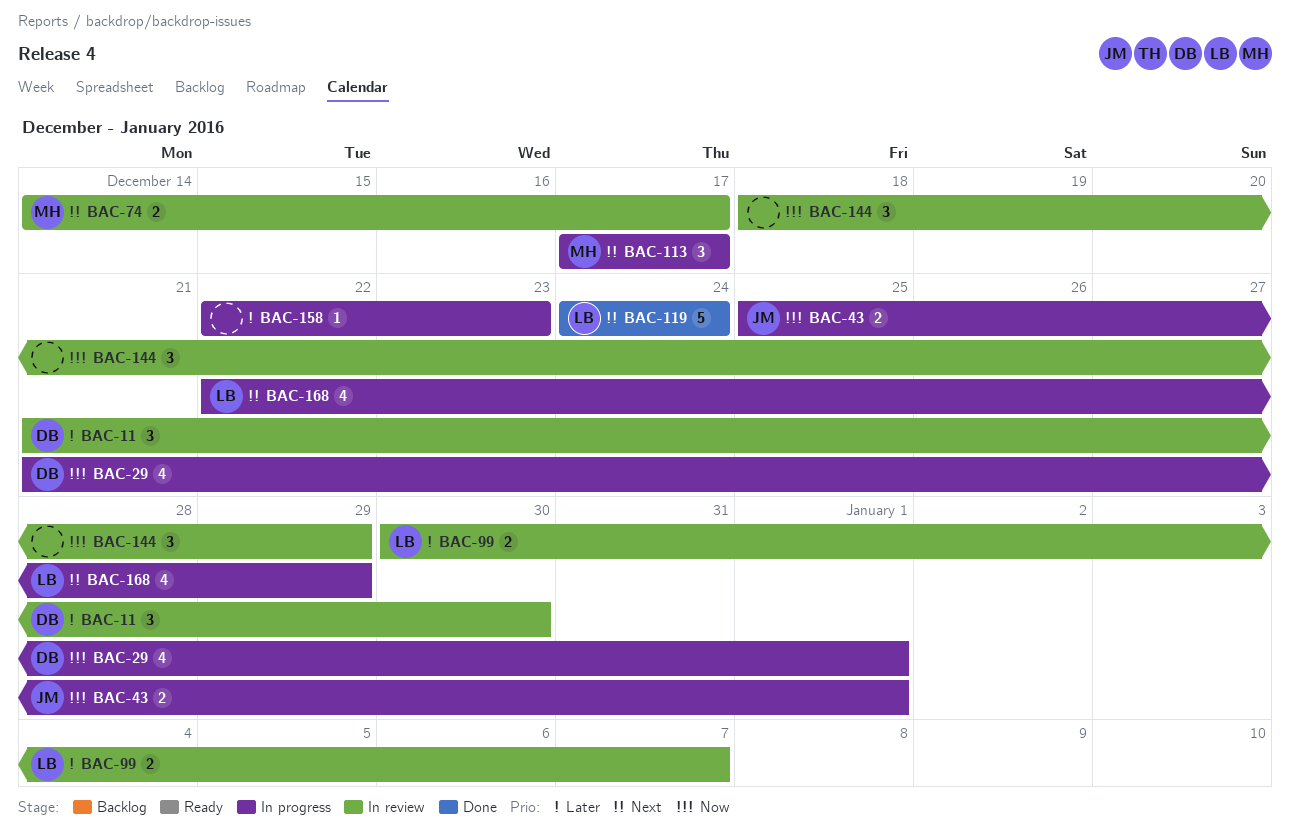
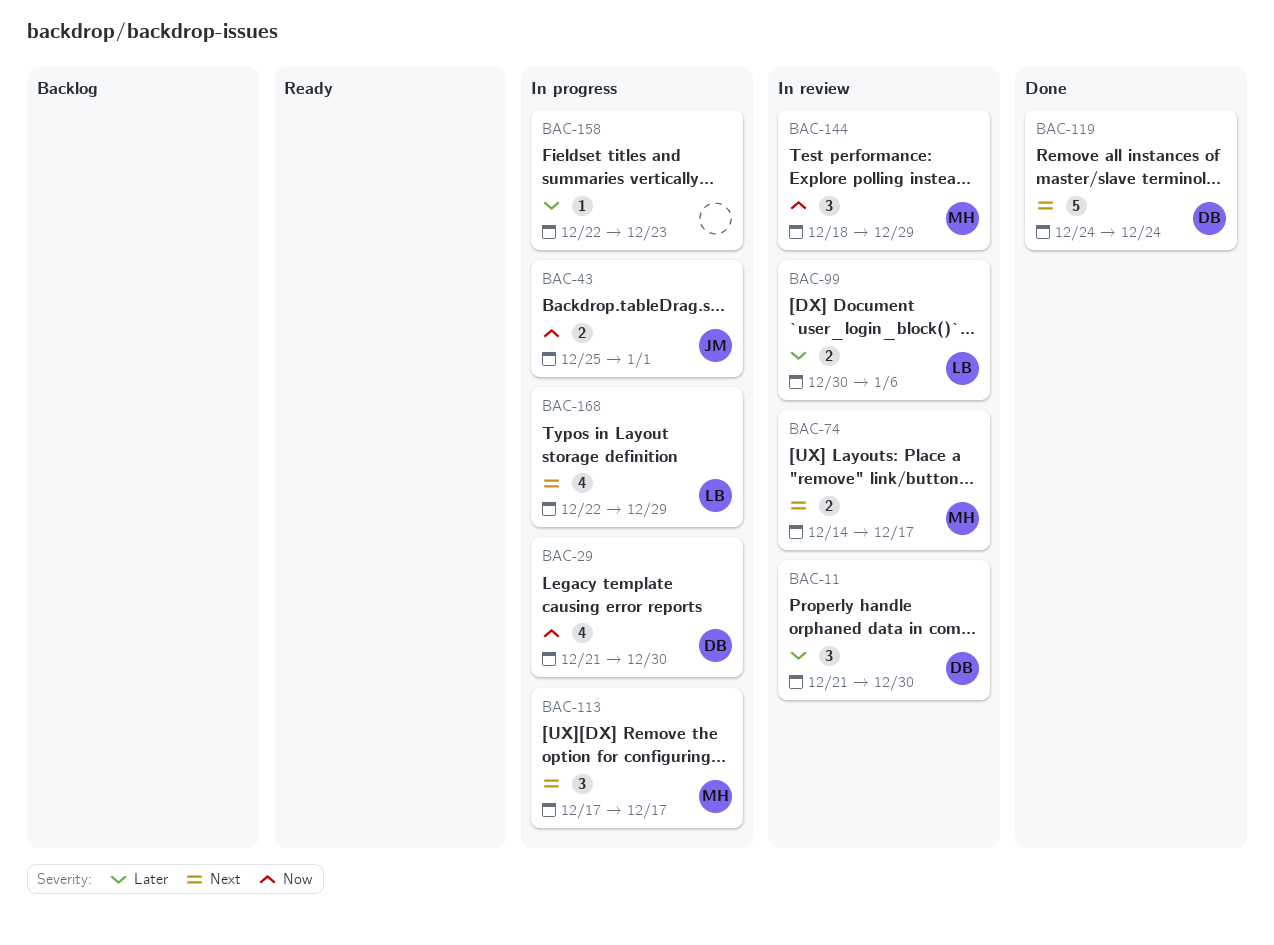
BAC-29, due: Jan 1 -> Dec 30
BAC-99, due: Jan 7 -> Jan 6
BAC-119, owner: LB -> DB
BAC-144, owner: none -> MH

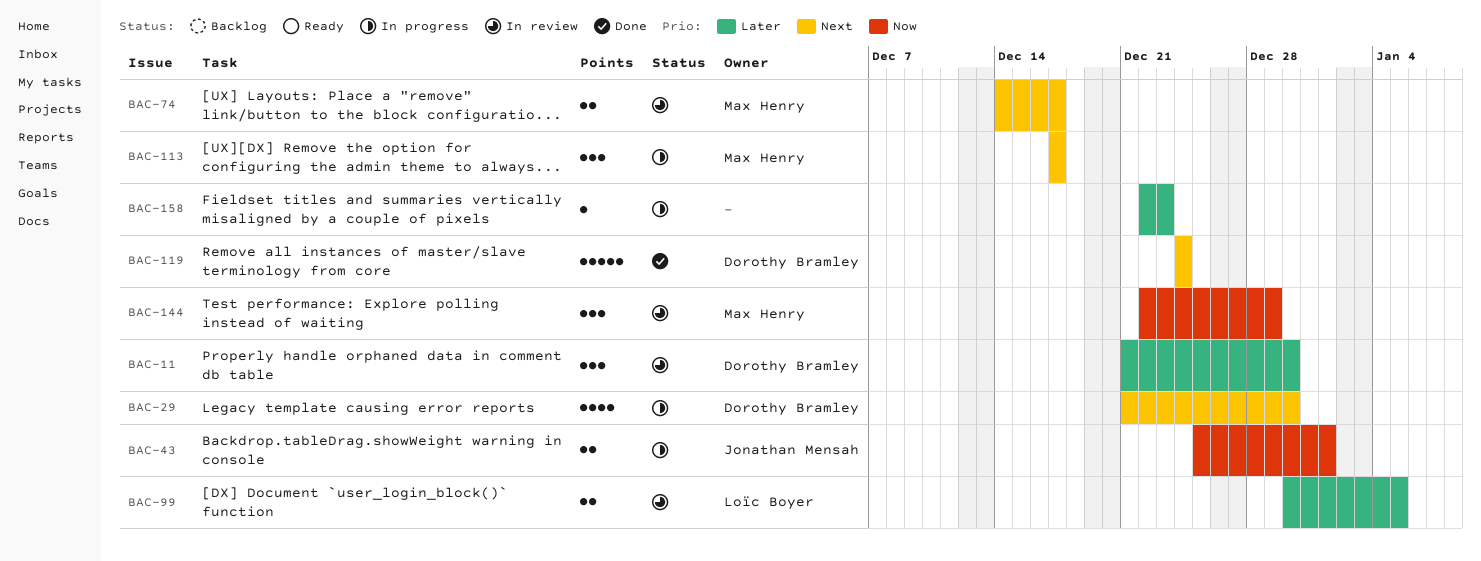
BAC-29, priority: Now -> Next
BAC-99, due: Jan 6 -> Jan 5
BAC-144, start: Dec 18 -> Dec 22
BAC-168: present -> none

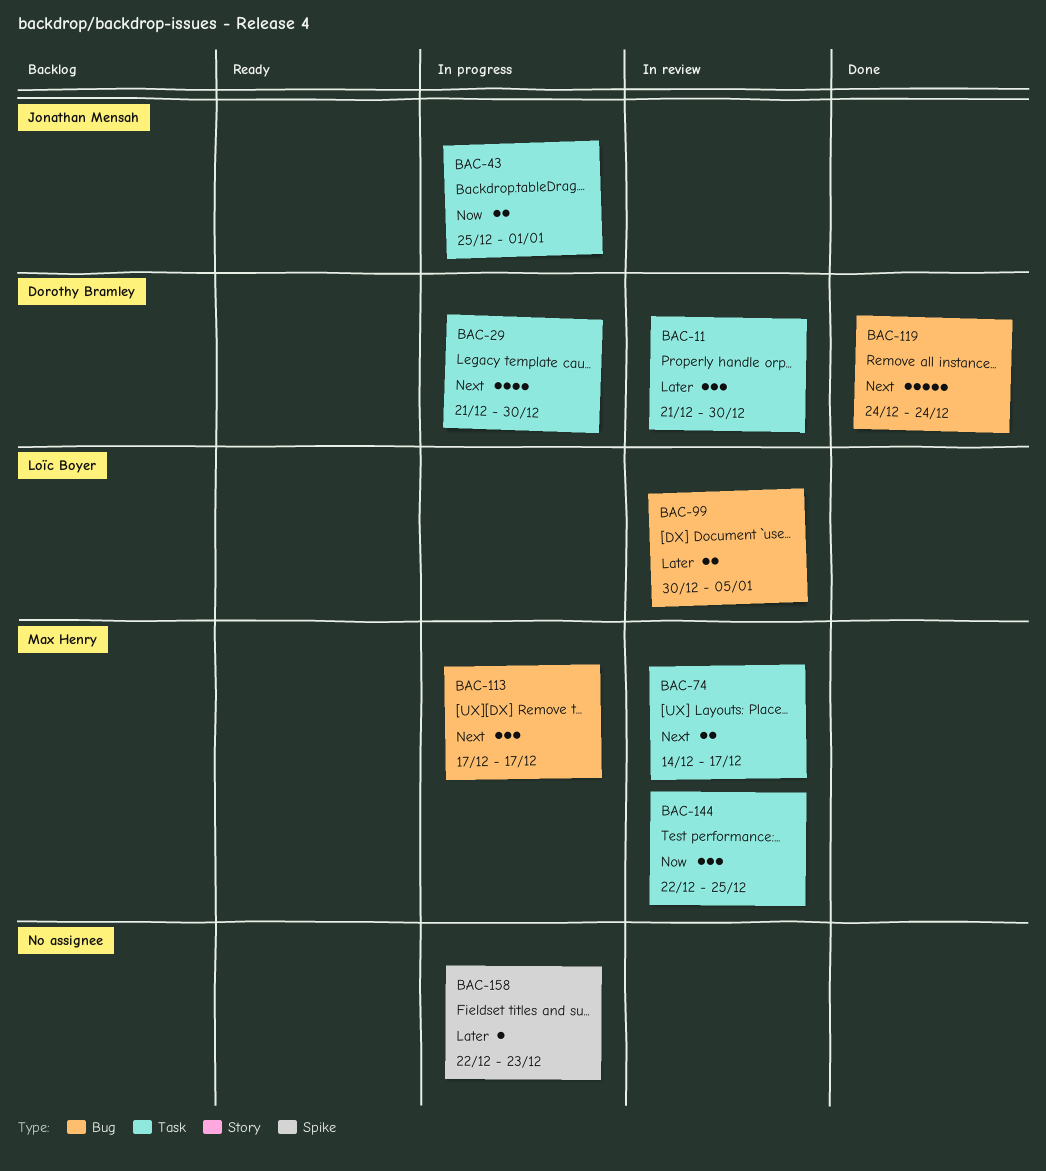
BAC-144, due: Dec 29 -> Dec 25

